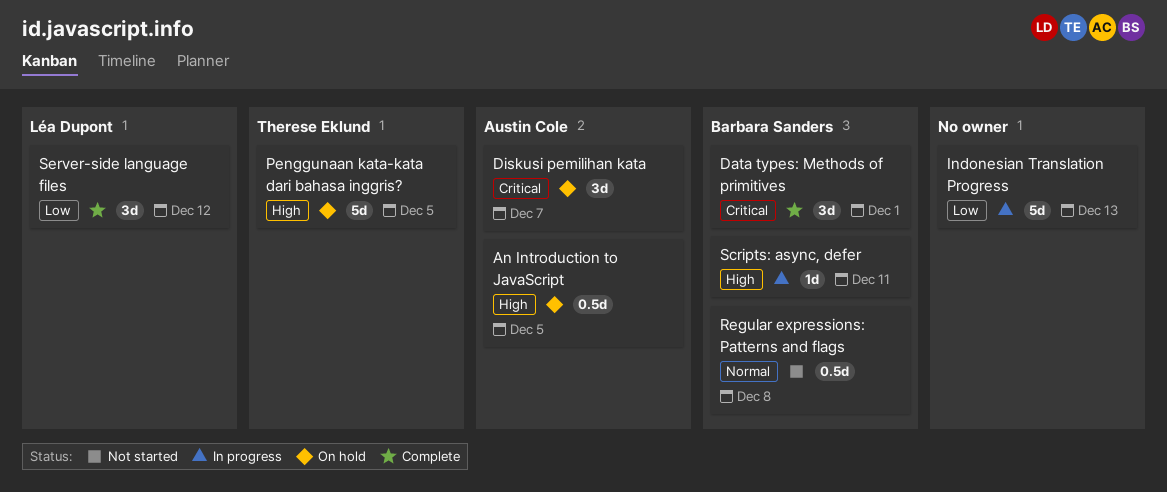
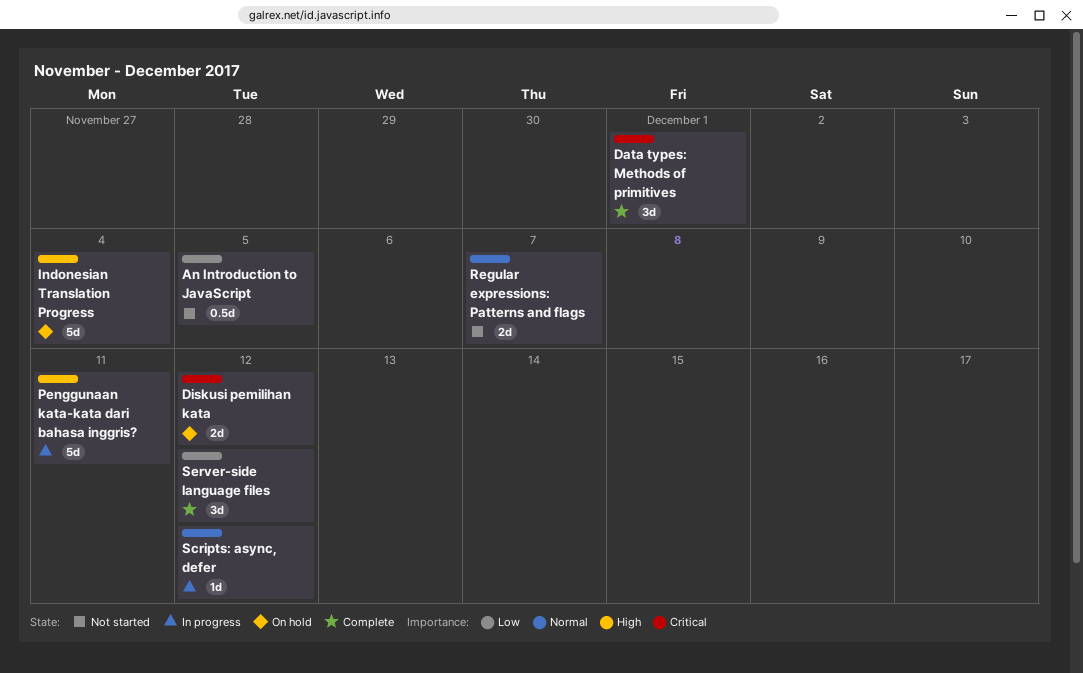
An Introduction to JavaScript, status: On hold -> Not started
An Introduction to JavaScript, priority: High -> Low
Diskusi pemilihan kata, estimate: 3d -> 2d
Diskusi pemilihan kata, due: Dec 7 -> Dec 12
Indonesian Translation Progress, status: In progress -> On hold
Indonesian Translation Progress, priority: Low -> High
Indonesian Translation Progress, due: Dec 13 -> Dec 4
Penggunaan kata-kata dari bahasa inggris?, status: On hold -> In progress
Penggunaan kata-kata dari bahasa inggris?, due: Dec 5 -> Dec 11
Regular expressions: Patterns and flags, estimate: 0.5d -> 2d
Regular expressions: Patterns and flags, due: Dec 8 -> Dec 7
Scripts: async, defer, priority: High -> Normal
Scripts: async, defer, due: Dec 11 -> Dec 12

